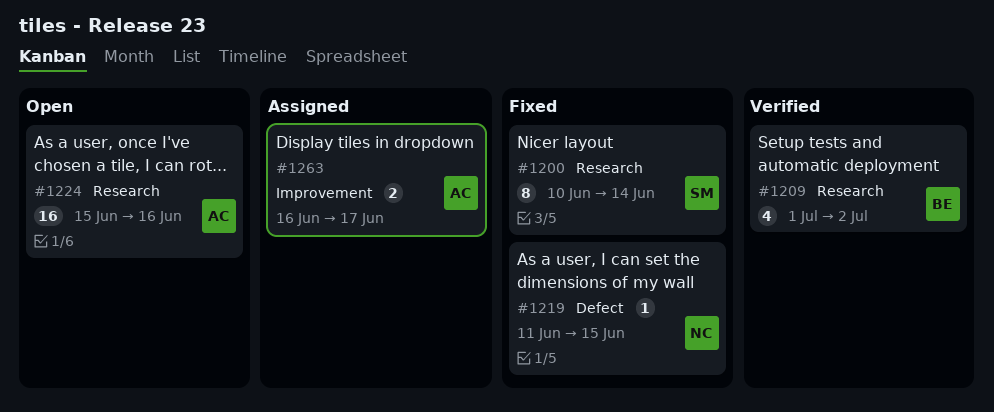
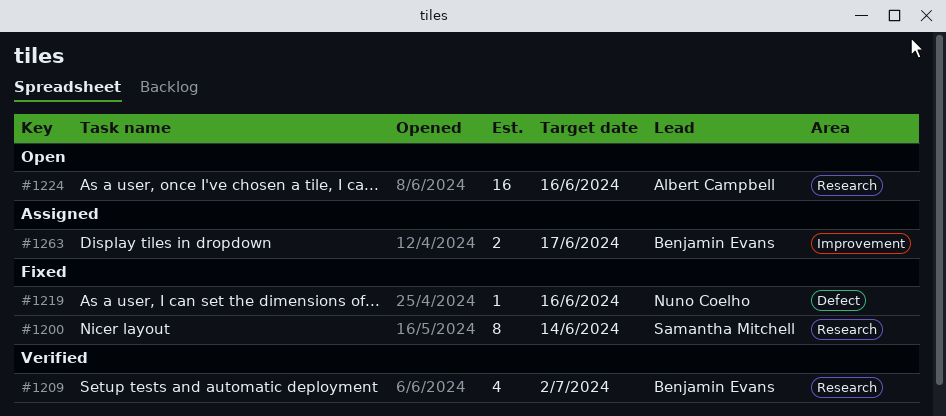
#1219, due: Jun 15 -> Jun 16
#1263, owner: Albert Campbell -> Benjamin Evans

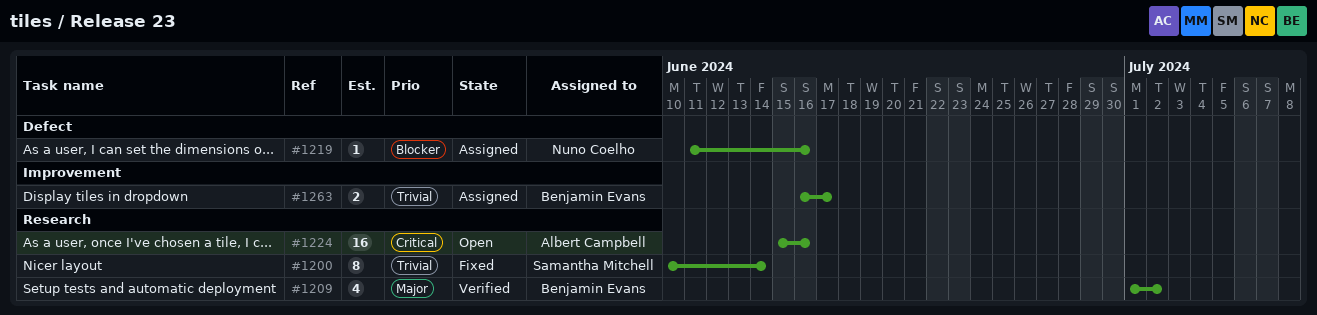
#1219, status: Fixed -> Assigned

